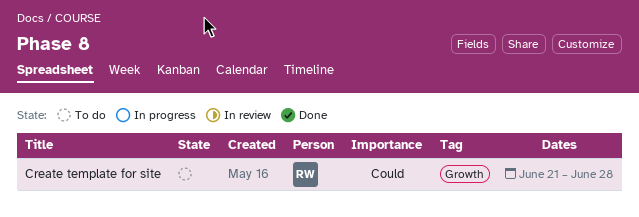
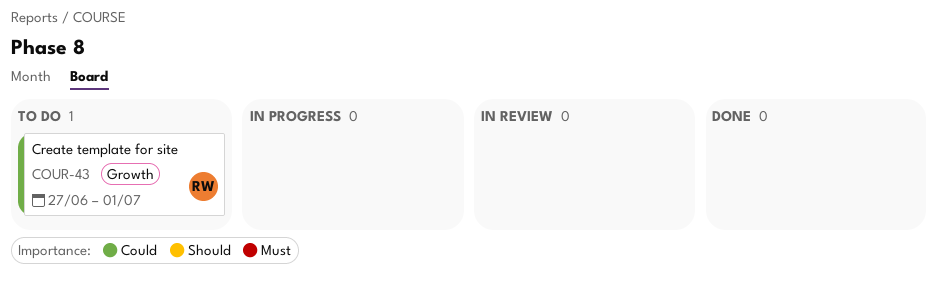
Create template for site, start: Jun 21 -> Jun 27
Create template for site, due: Jun 28 -> Jul 1

